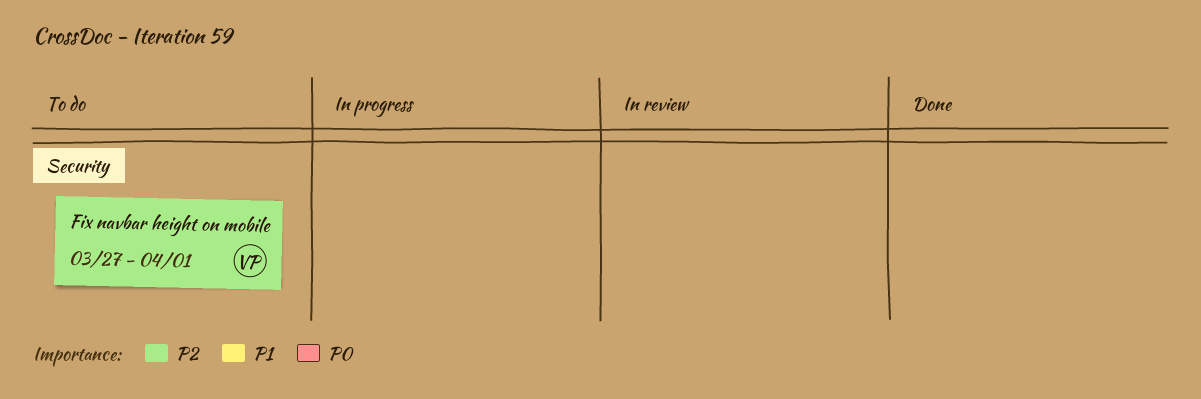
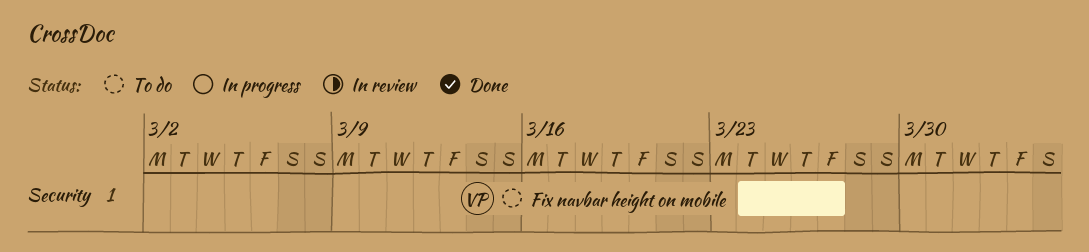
Fix navbar height on mobile, start: Mar 27 -> Mar 24
Fix navbar height on mobile, due: Apr 1 -> Mar 27

